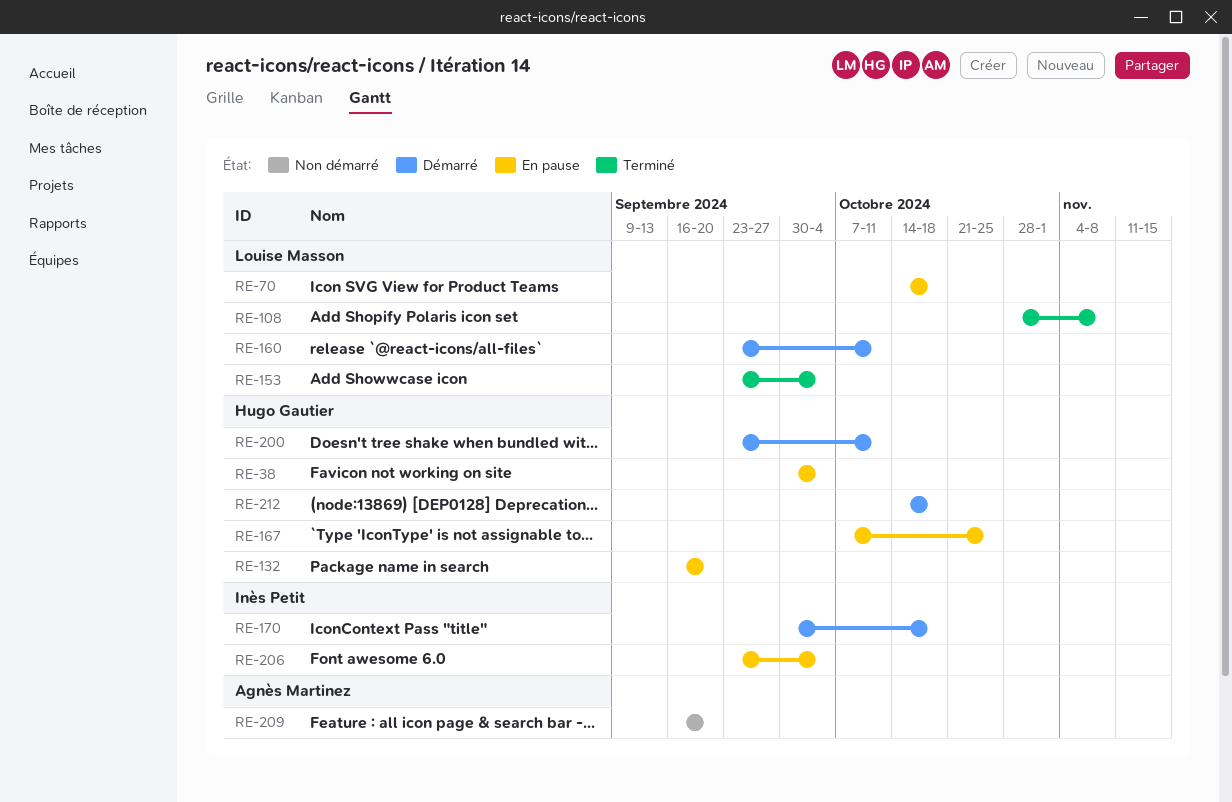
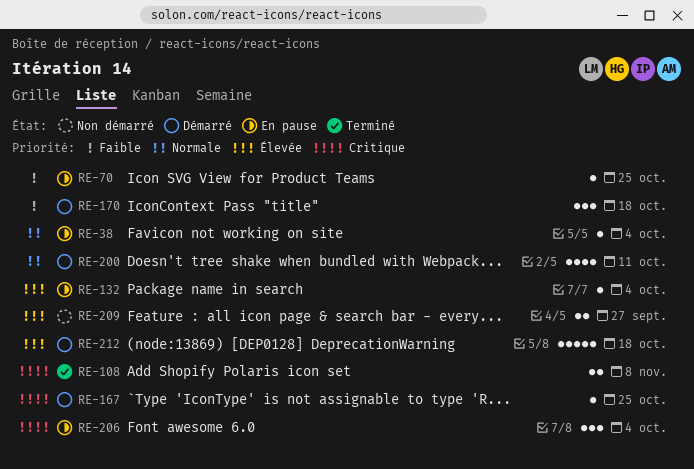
RE-70, due: Oct 18 -> Oct 25
RE-132, due: Sep 20 -> Oct 4
RE-153: present -> none
RE-160: present -> none
RE-167, status: En pause -> Démarré
RE-209, due: Sep 20 -> Sep 27

